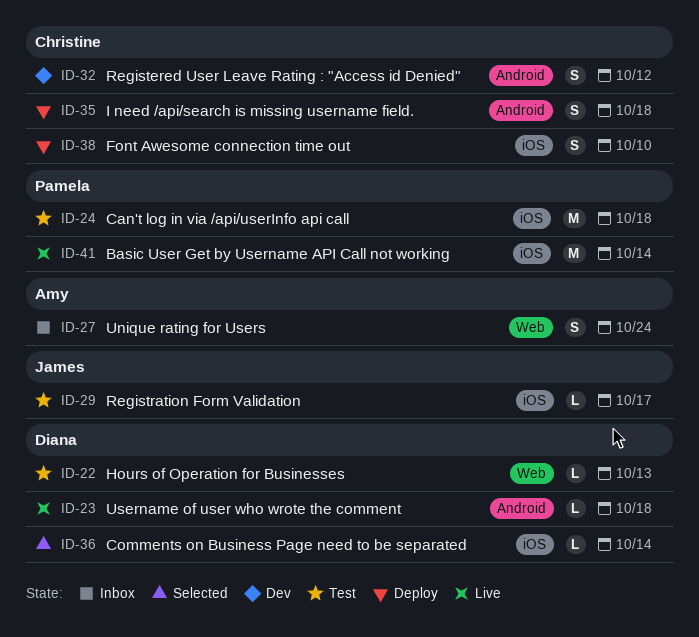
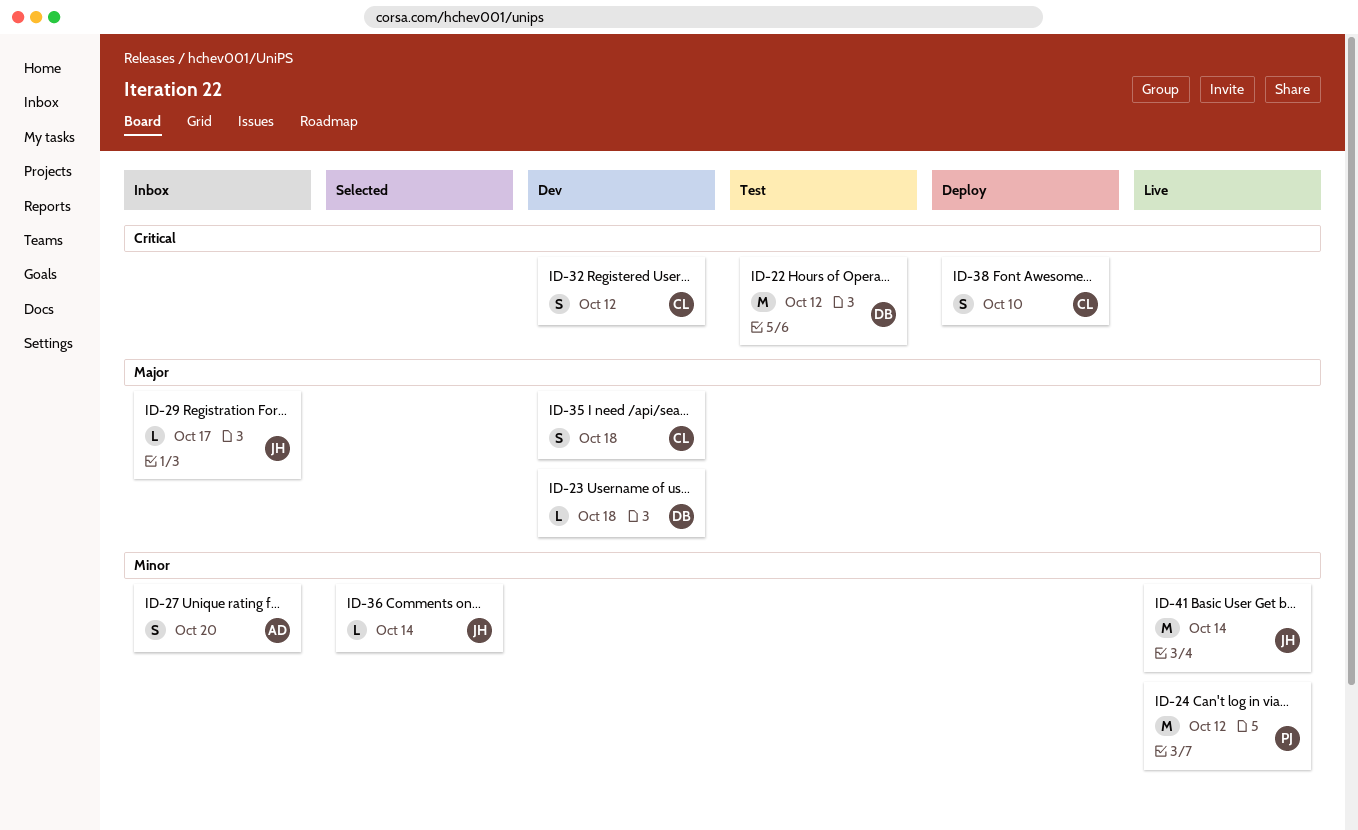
ID-22, estimate: L -> M
ID-22, due: Oct 13 -> Oct 12
ID-23, status: Live -> Dev
ID-24, status: Test -> Live
ID-24, due: Oct 18 -> Oct 12
ID-27, due: Oct 24 -> Oct 20
ID-29, status: Test -> Inbox
ID-35, status: Deploy -> Dev
ID-36, owner: Diana -> James
ID-41, owner: Pamela -> James

